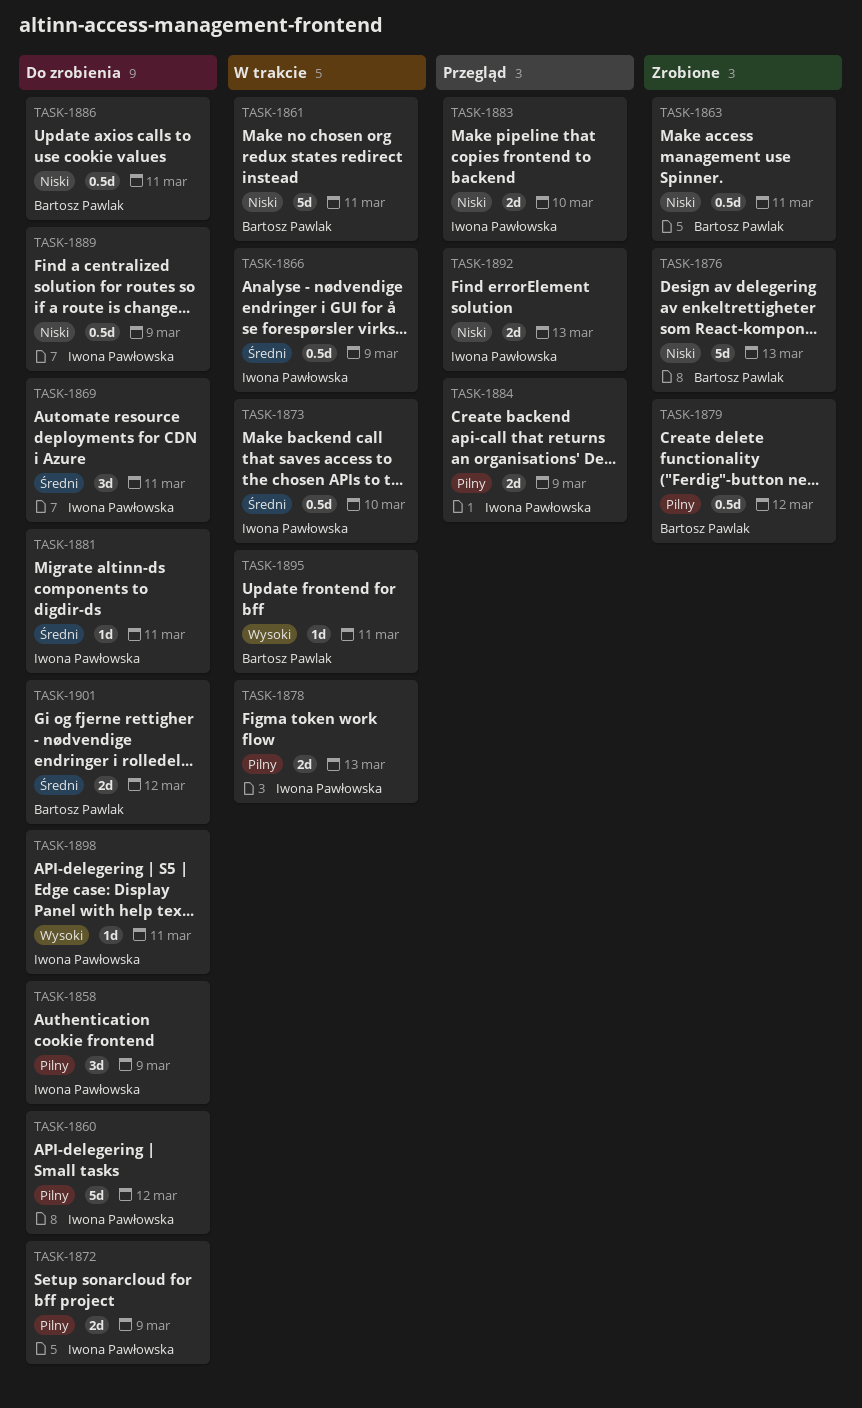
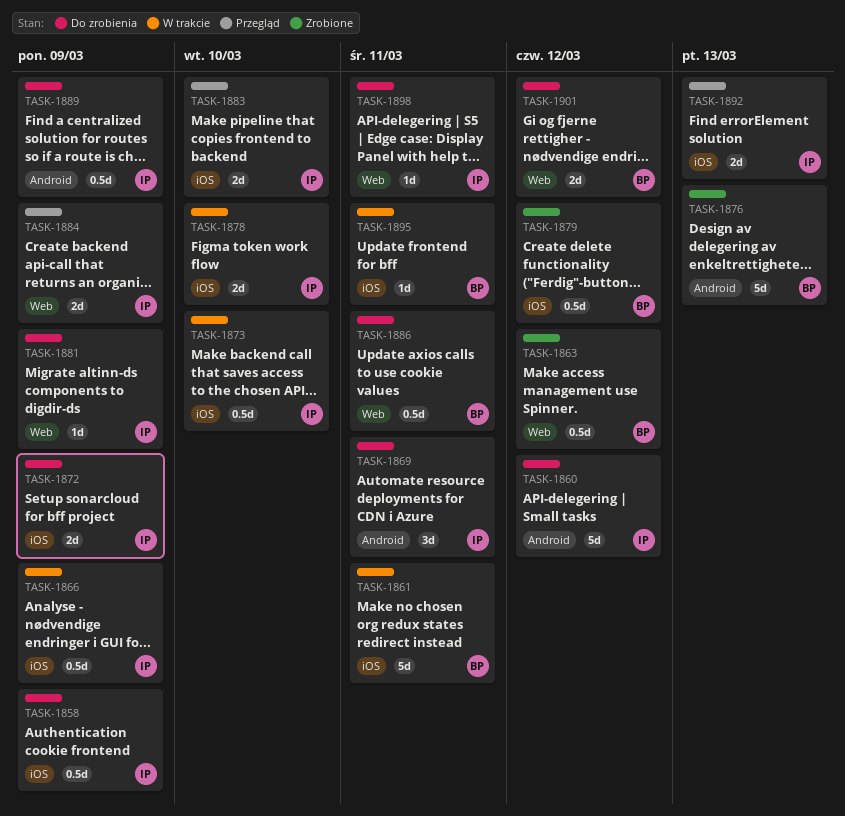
TASK-1858, estimate: 3d -> 0.5d
TASK-1863, due: Mar 11 -> Mar 12
TASK-1878, due: Mar 13 -> Mar 10
TASK-1881, due: Mar 11 -> Mar 9

